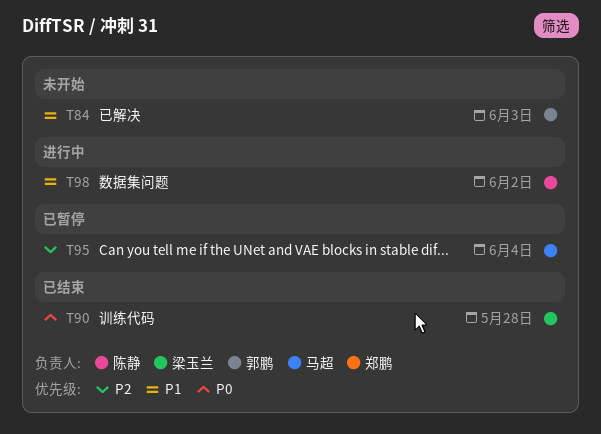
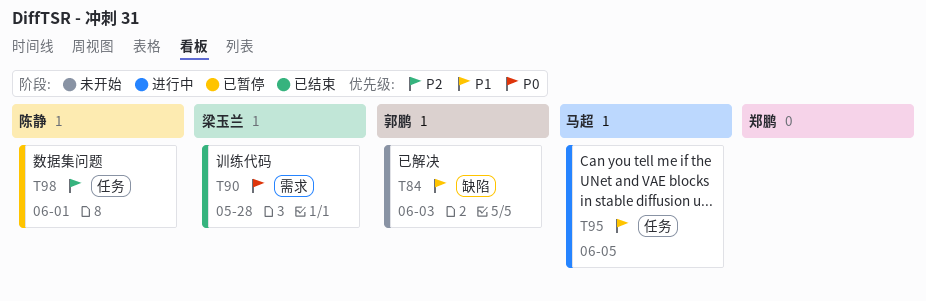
T95, status: 已暂停 -> 进行中
T95, priority: P2 -> P1
T95, due: Jun 4 -> Jun 5
T98, status: 进行中 -> 已暂停
T98, priority: P1 -> P2
T98, due: Jun 2 -> Jun 1

